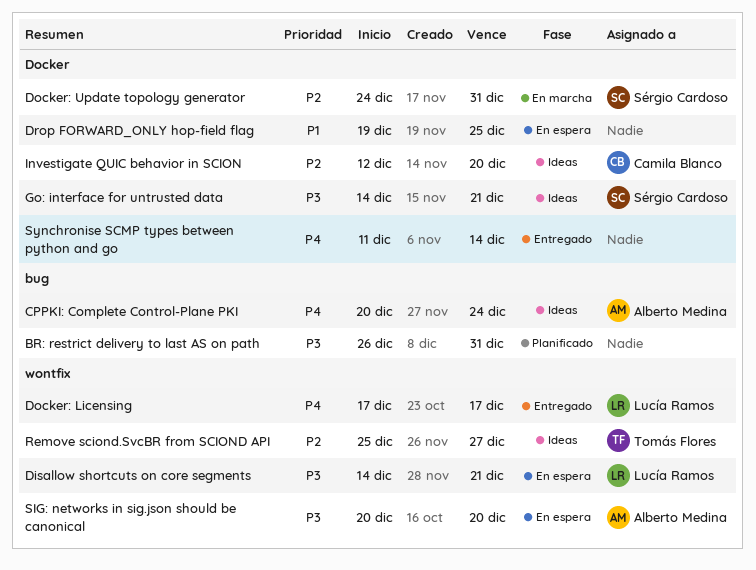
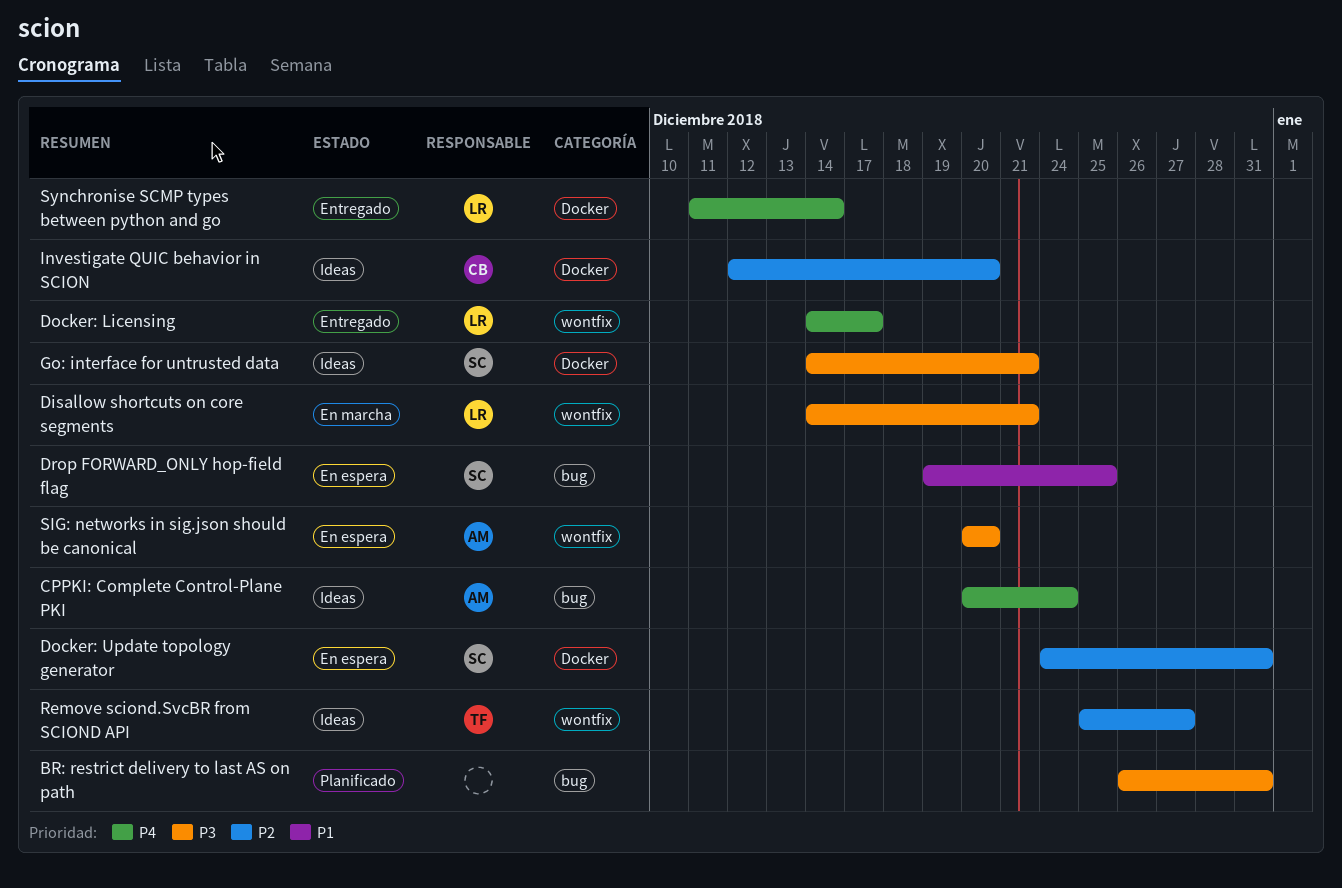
Disallow shortcuts on core segments, status: En espera -> En marcha
Docker: Licensing, start: Dec 17 -> Dec 14
Docker: Update topology generator, status: En marcha -> En espera
Drop FORWARD_ONLY hop-field flag, owner: none -> Sérgio Cardoso
Drop FORWARD_ONLY hop-field flag, label: Docker -> bug
Synchronise SCMP types between python and go, owner: none -> Lucía Ramos

